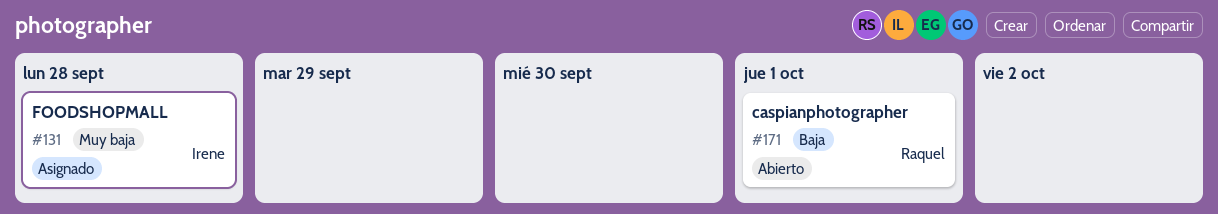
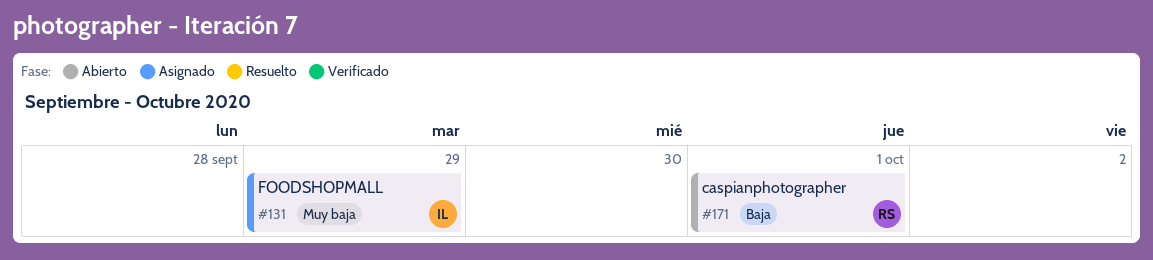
#131, due: Sep 28 -> Sep 29

